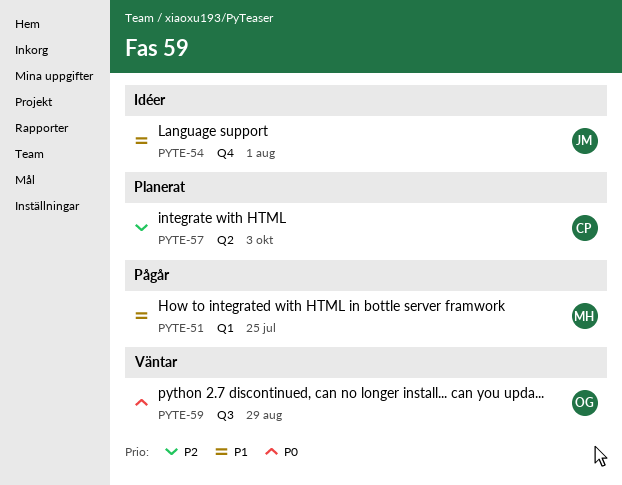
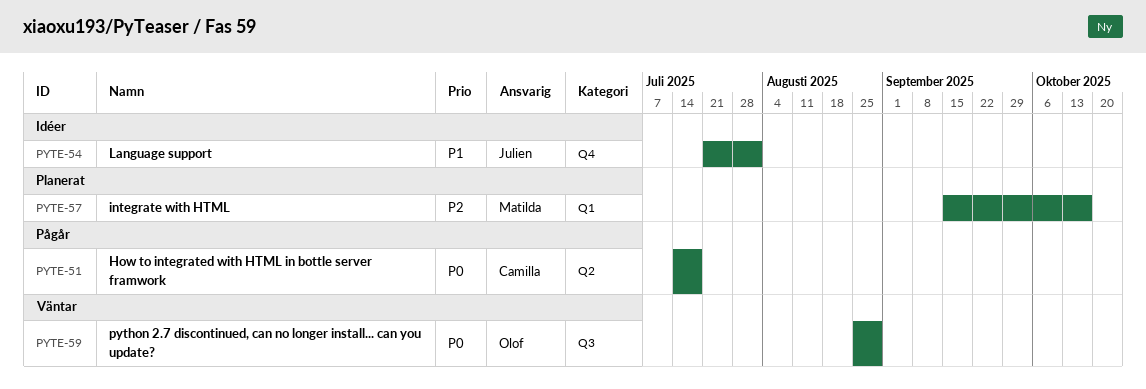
PYTE-51, owner: Matilda -> Camilla
PYTE-51, priority: P1 -> P0
PYTE-51, label: Q1 -> Q2
PYTE-51, due: Jul 25 -> Jul 18
PYTE-57, owner: Camilla -> Matilda
PYTE-57, label: Q2 -> Q1
PYTE-57, due: Oct 3 -> Oct 17

